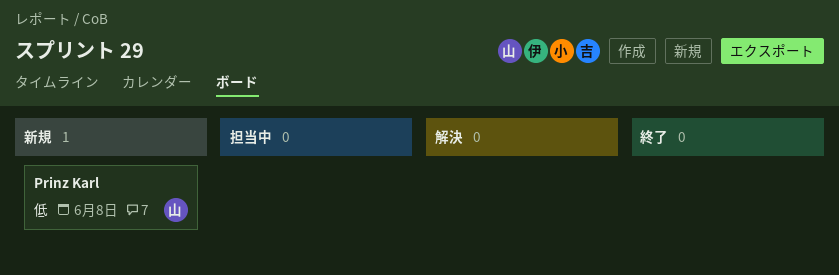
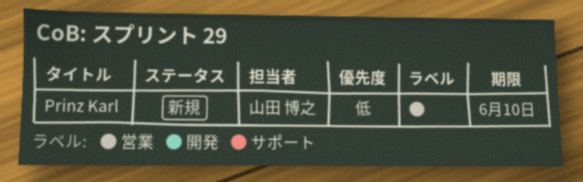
Prinz Karl, due: Jun 8 -> Jun 10

